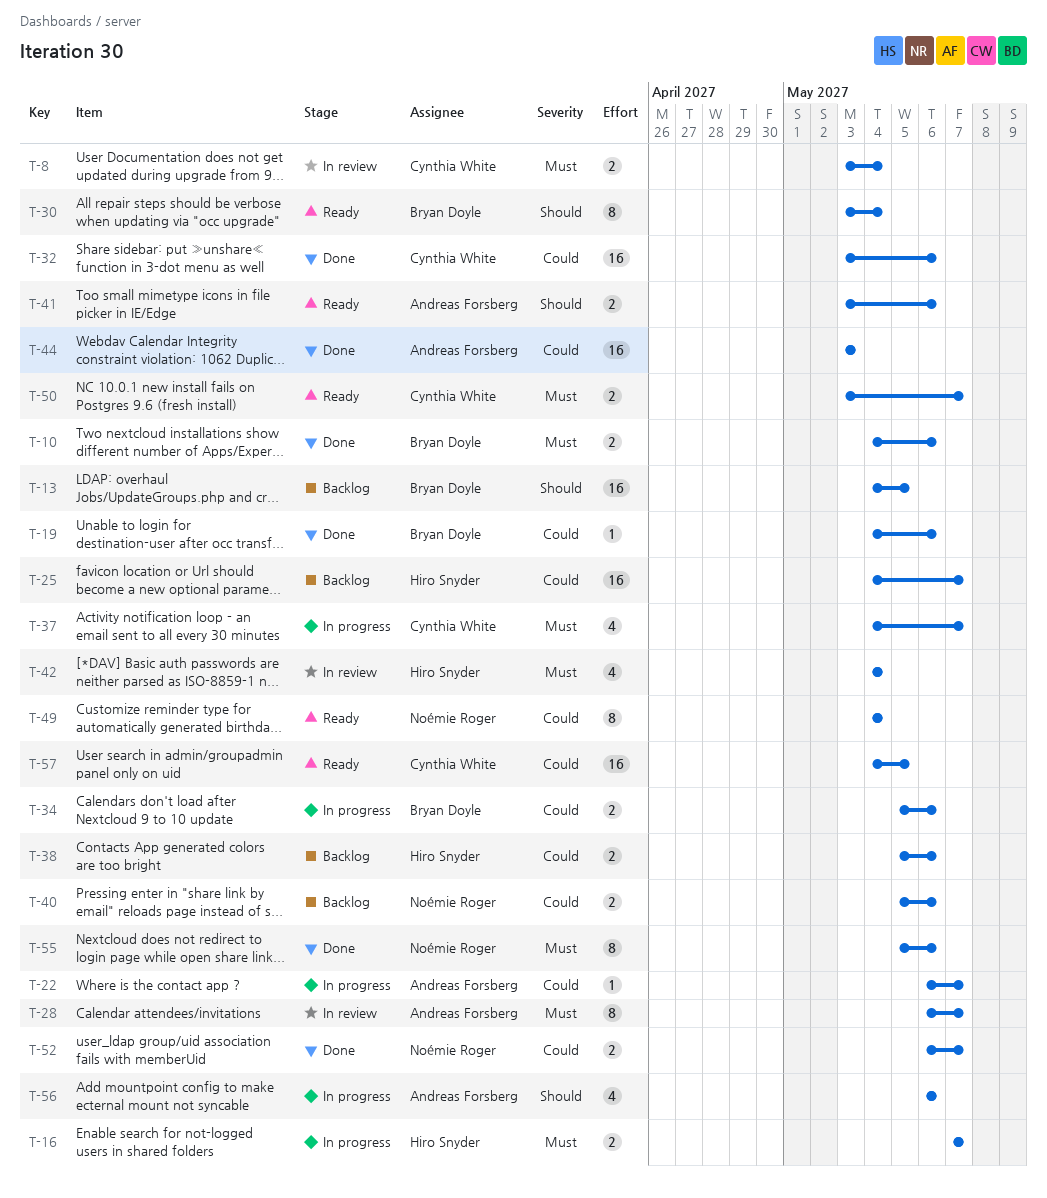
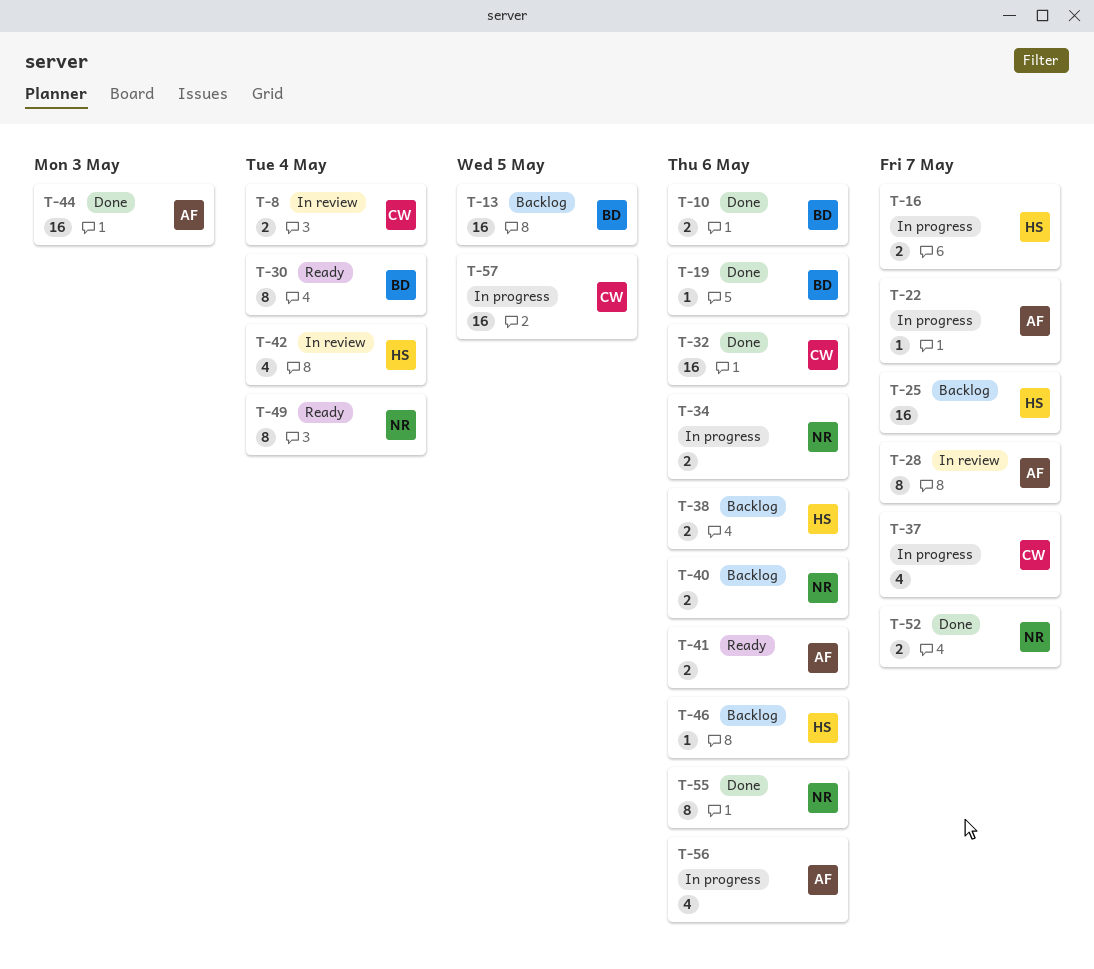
T-34, owner: Bryan Doyle -> Noémie Roger
T-46: none -> present
T-50: present -> none
T-57, status: Ready -> In progress

